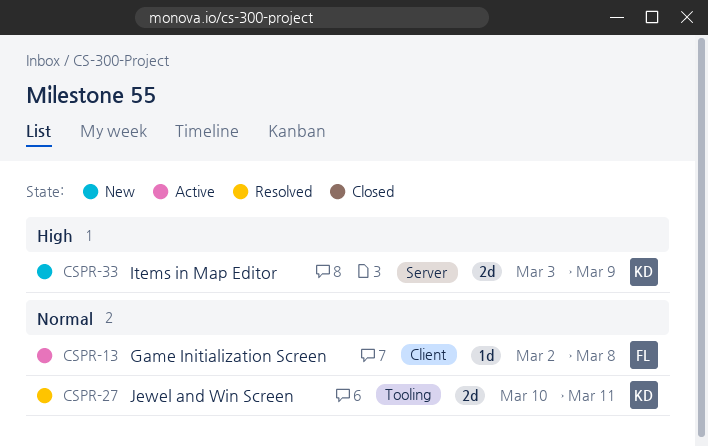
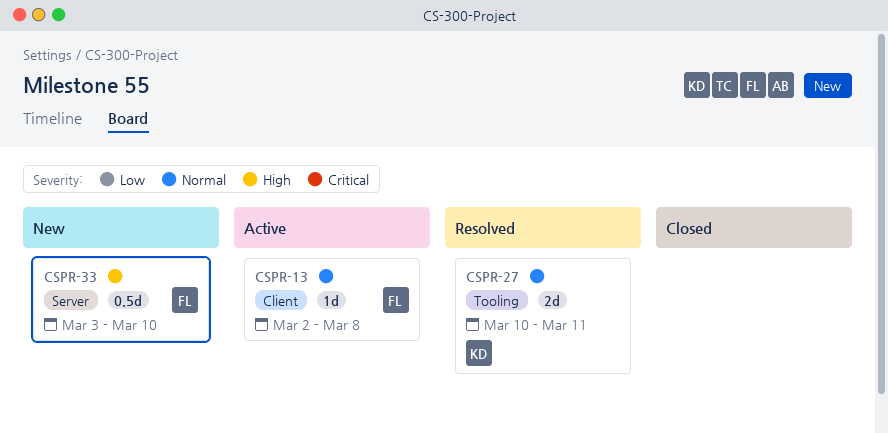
CSPR-33, owner: KD -> FL
CSPR-33, estimate: 2d -> 0.5d
CSPR-33, due: Mar 9 -> Mar 10

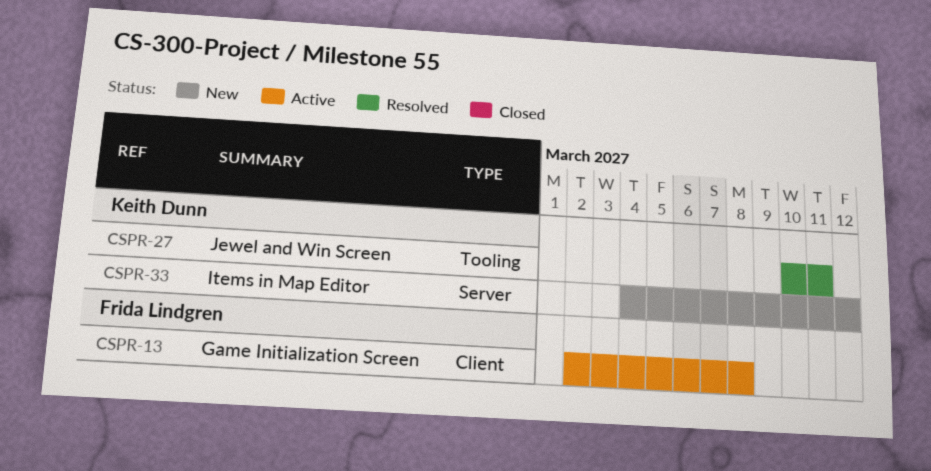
CSPR-33, owner: Frida Lindgren -> Keith Dunn
CSPR-33, start: Mar 3 -> Mar 4
CSPR-33, due: Mar 10 -> Mar 12

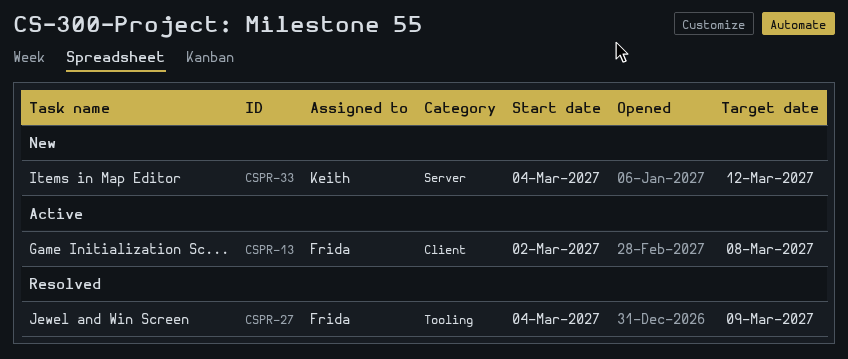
CSPR-27, owner: Keith Dunn -> Frida Lindgren
CSPR-27, start: Mar 10 -> Mar 4
CSPR-27, due: Mar 11 -> Mar 9

